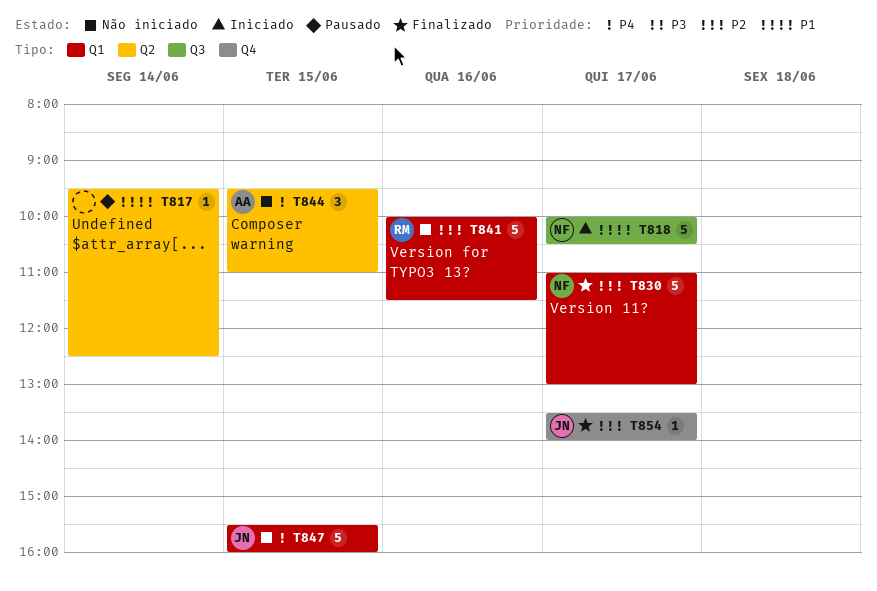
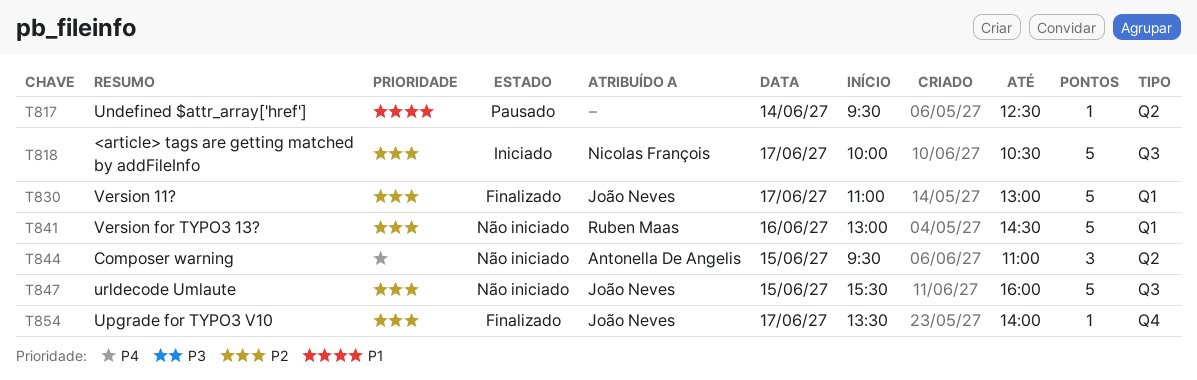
T818, priority: P1 -> P2
T830, owner: Nicolas François -> João Neves
T841, begins: 10:00 -> 13:00
T841, ends: 11:30 -> 14:30
T847, priority: P4 -> P2
T847, label: Q1 -> Q3

